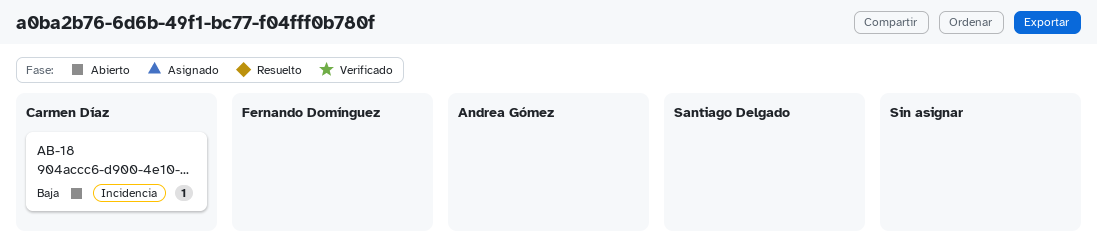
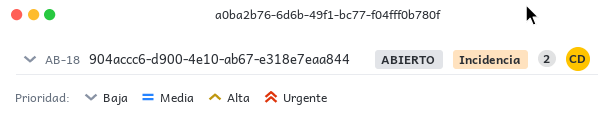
AB-18, estimate: 1 -> 2

